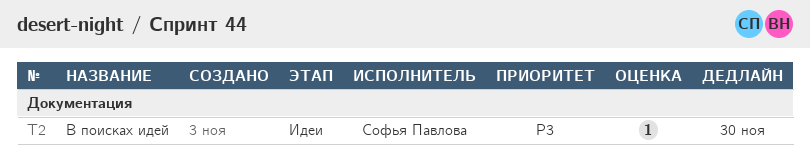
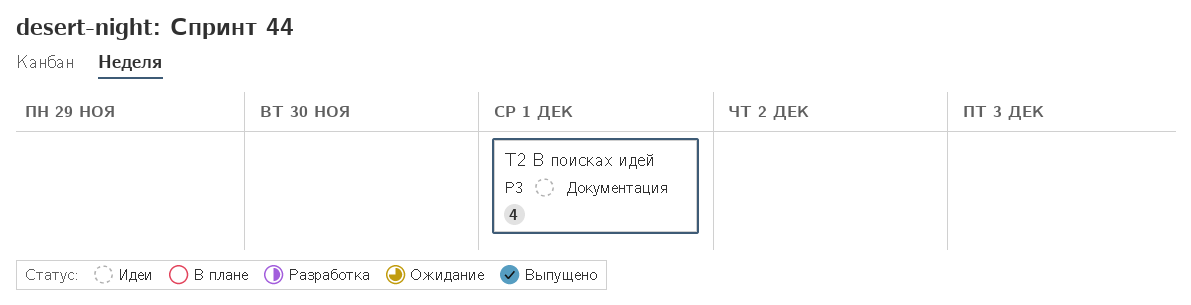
T2, estimate: 1 -> 4
T2, due: Nov 30 -> Dec 1

